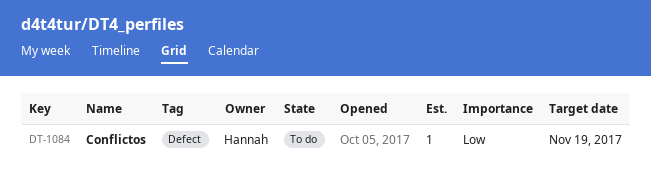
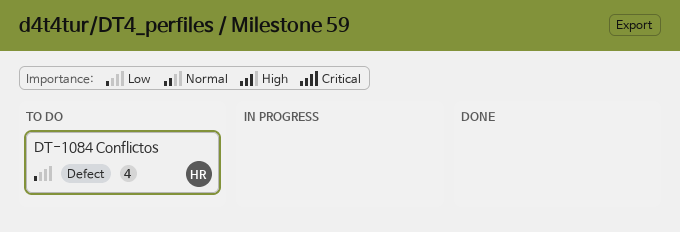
DT-1084, estimate: 1 -> 4

